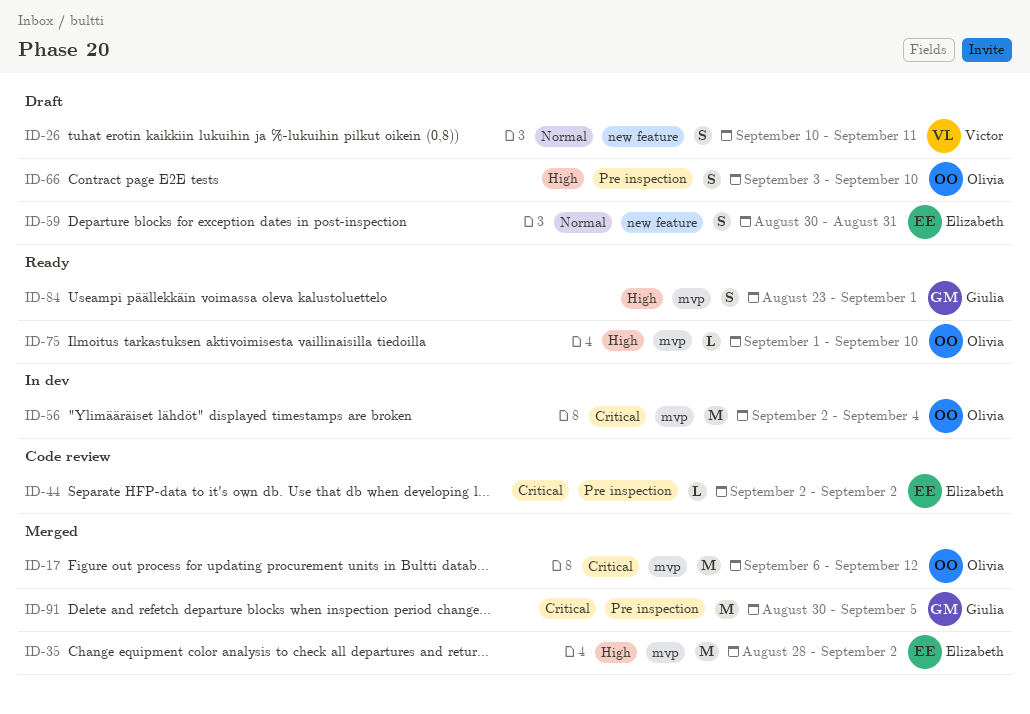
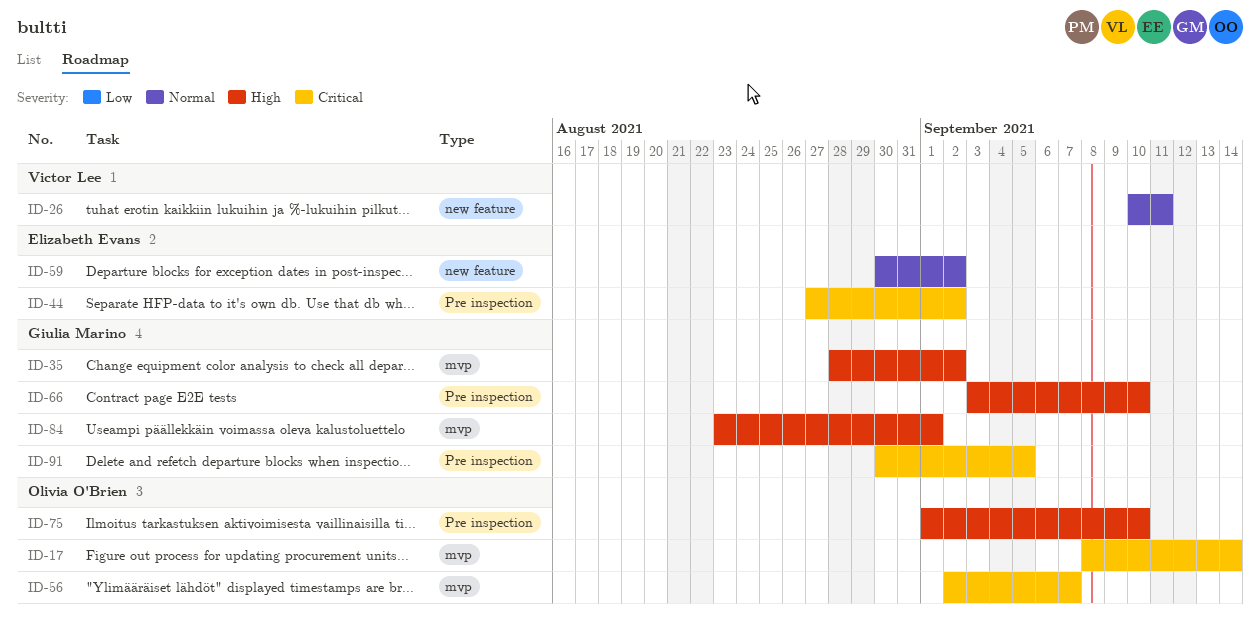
ID-17, start: Sep 6 -> Sep 8
ID-17, due: Sep 12 -> Sep 14
ID-35, owner: Elizabeth Evans -> Giulia Marino
ID-44, start: Sep 2 -> Aug 27
ID-56, due: Sep 4 -> Sep 7
ID-59, due: Aug 31 -> Sep 2
ID-66, owner: Olivia O'Brien -> Giulia Marino
ID-75, label: mvp -> Pre inspection

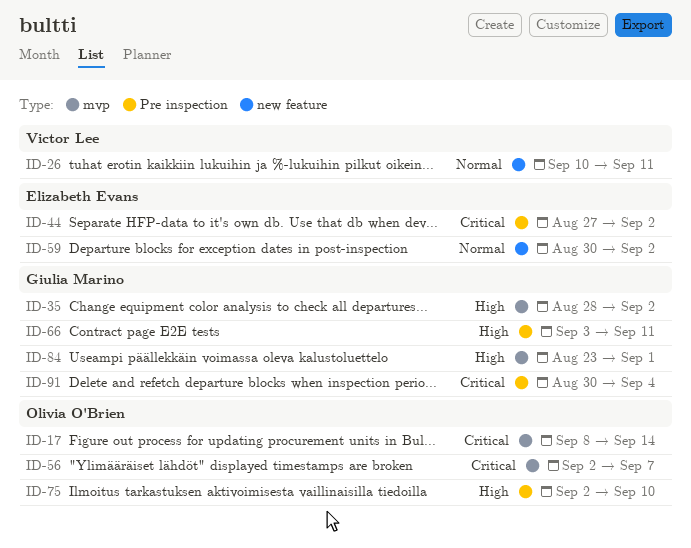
ID-66, due: Sep 10 -> Sep 11
ID-75, start: Sep 1 -> Sep 2
ID-91, due: Sep 5 -> Sep 4

